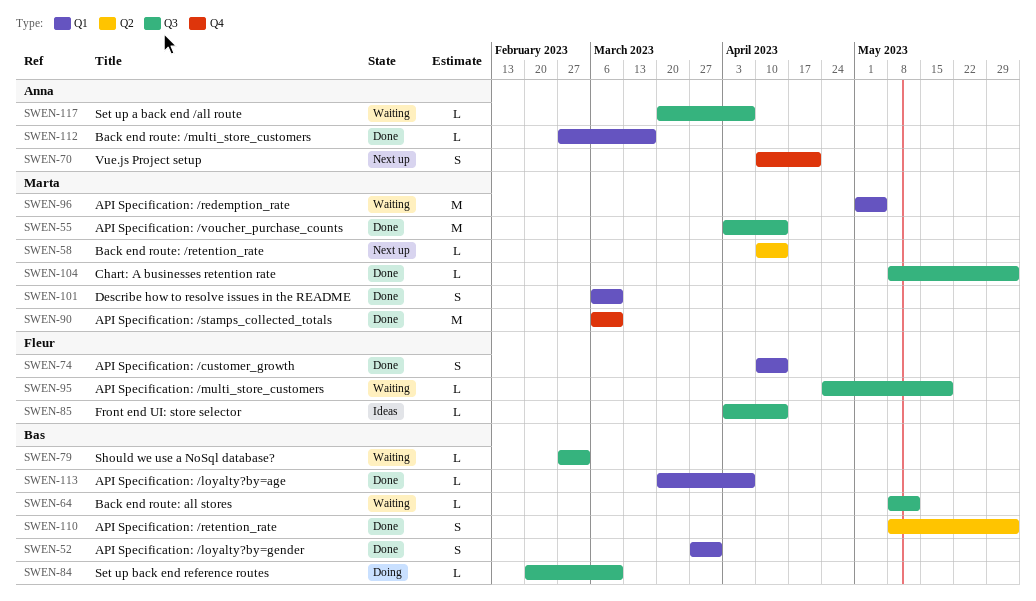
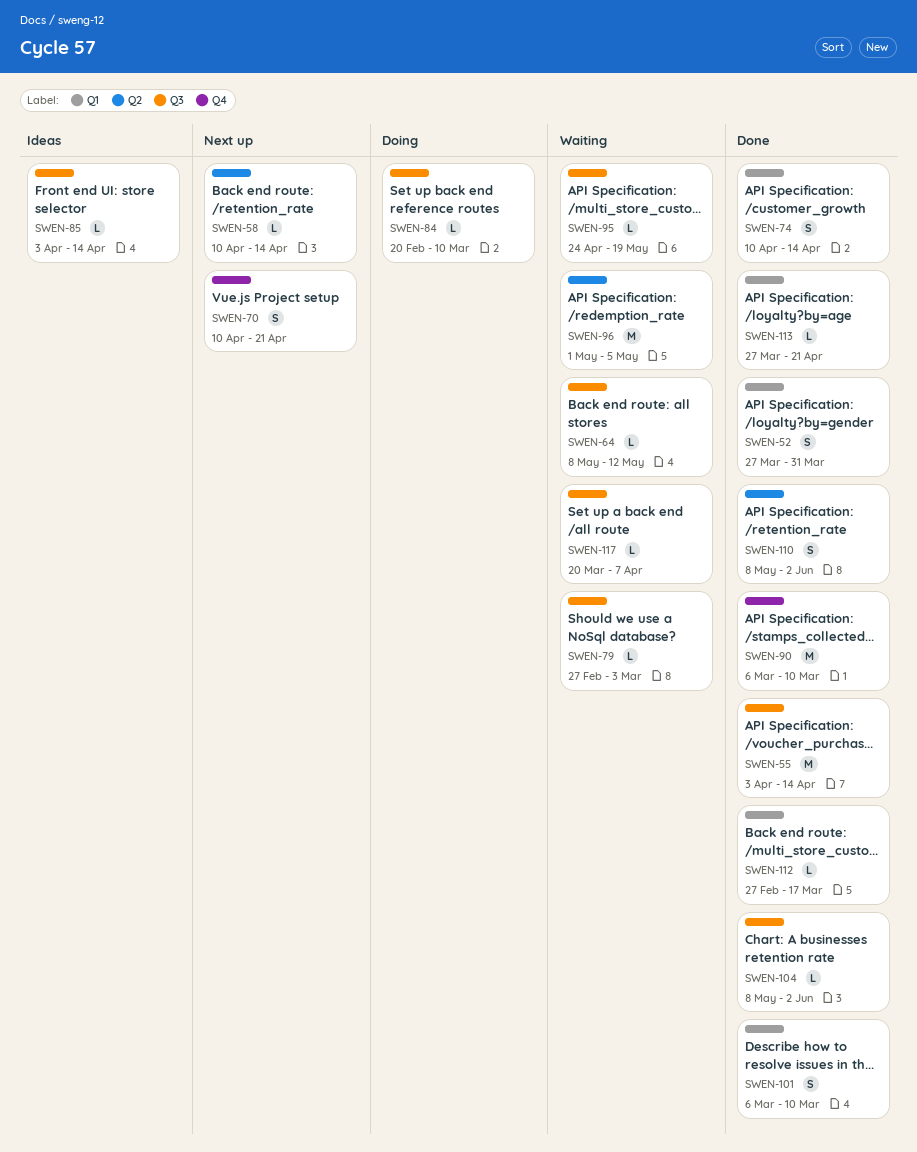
SWEN-96, label: Q1 -> Q2
SWEN-113, start: Mar 20 -> Mar 27
SWEN-113, due: Apr 7 -> Apr 21

